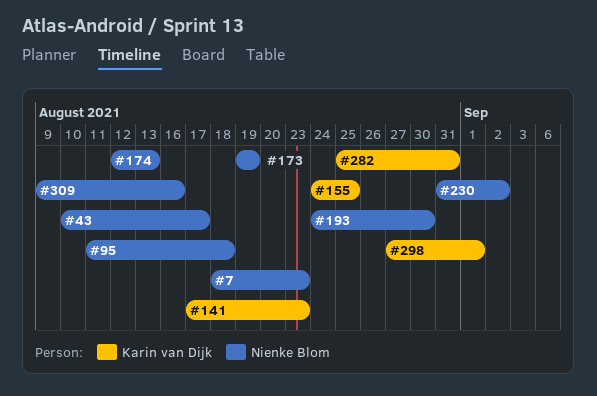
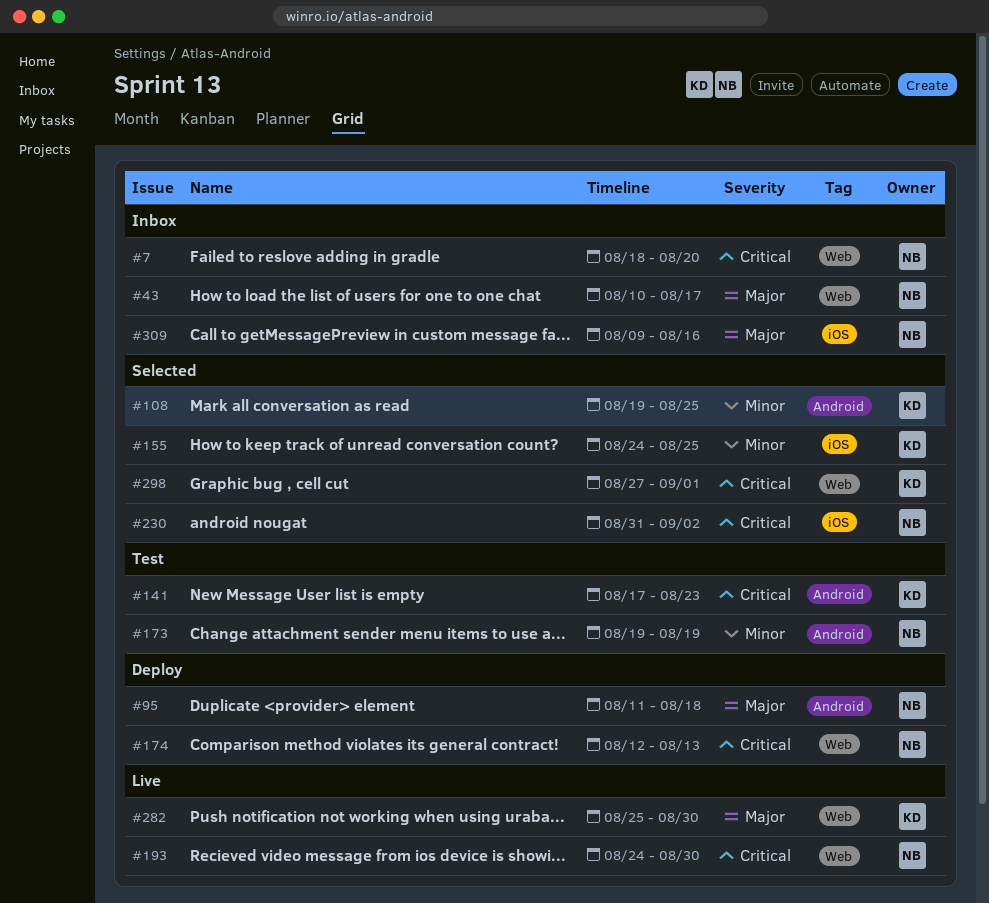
#7, due: Aug 23 -> Aug 20
#108: none -> present
#282, due: Aug 31 -> Aug 30

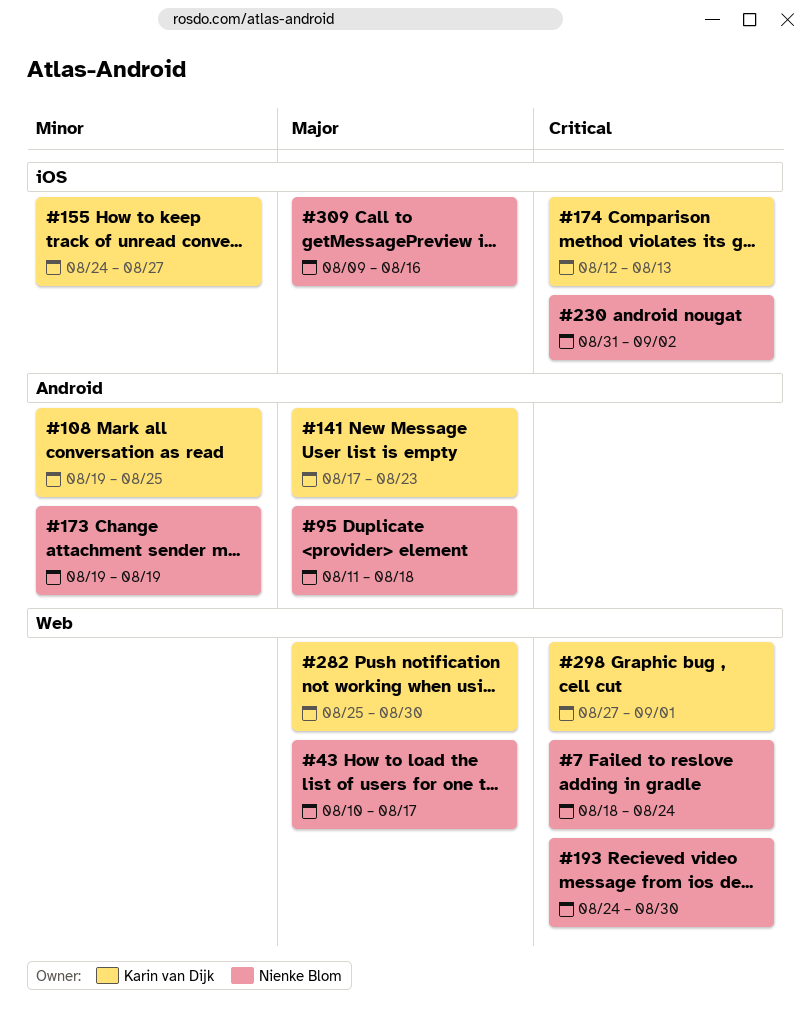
#7, due: Aug 20 -> Aug 24
#141, priority: Critical -> Major
#155, due: Aug 25 -> Aug 27
#174, owner: Nienke Blom -> Karin van Dijk
#174, label: Web -> iOS

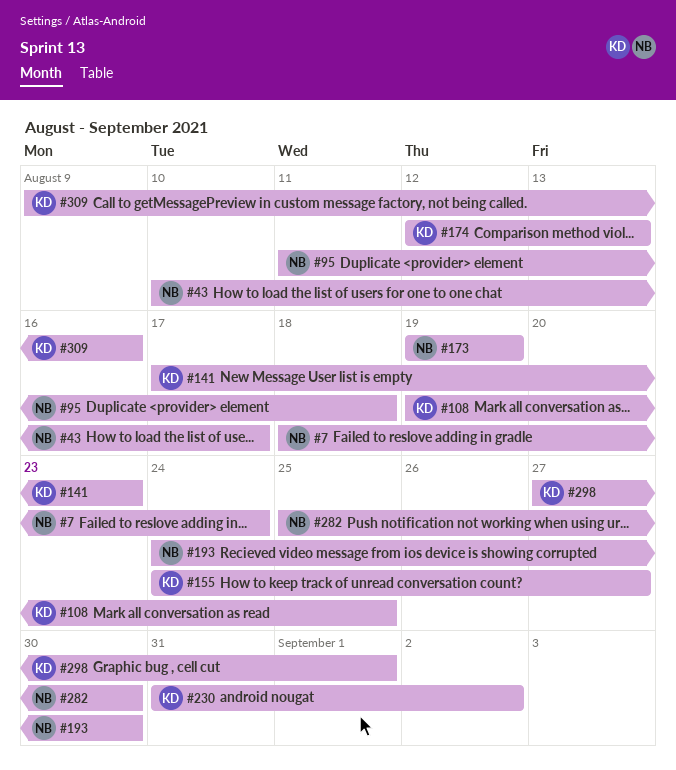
#230, owner: Nienke Blom -> Karin van Dijk
#282, owner: Karin van Dijk -> Nienke Blom
#309, owner: Nienke Blom -> Karin van Dijk

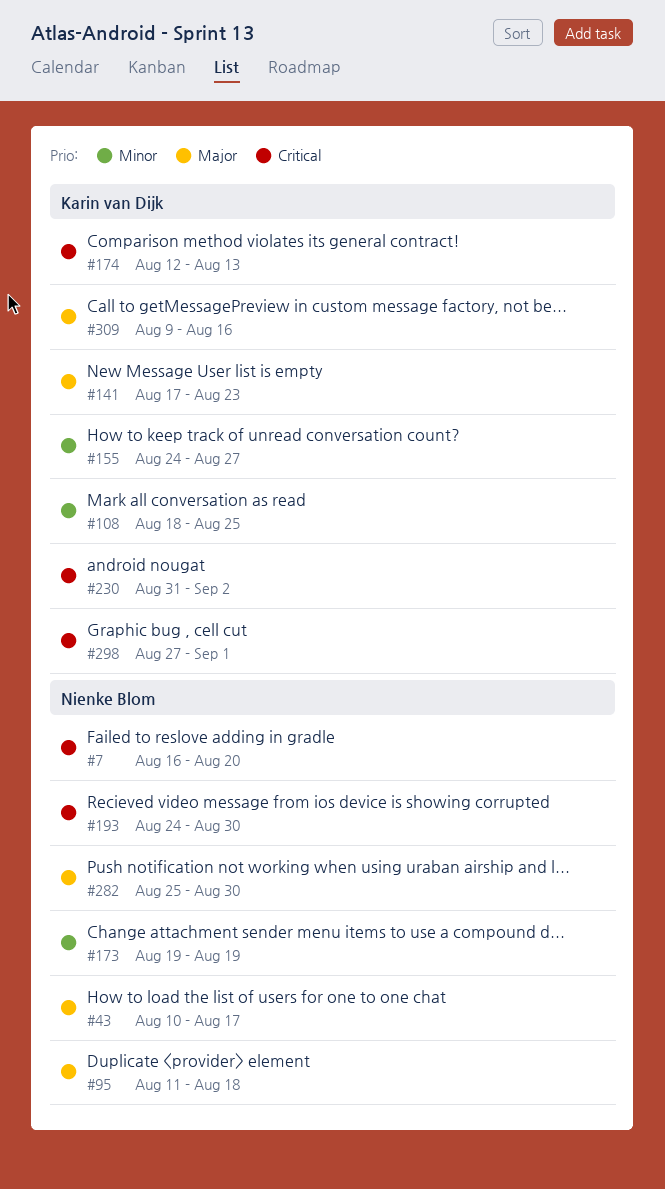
#7, start: Aug 18 -> Aug 16
#7, due: Aug 24 -> Aug 20
#108, start: Aug 19 -> Aug 18

